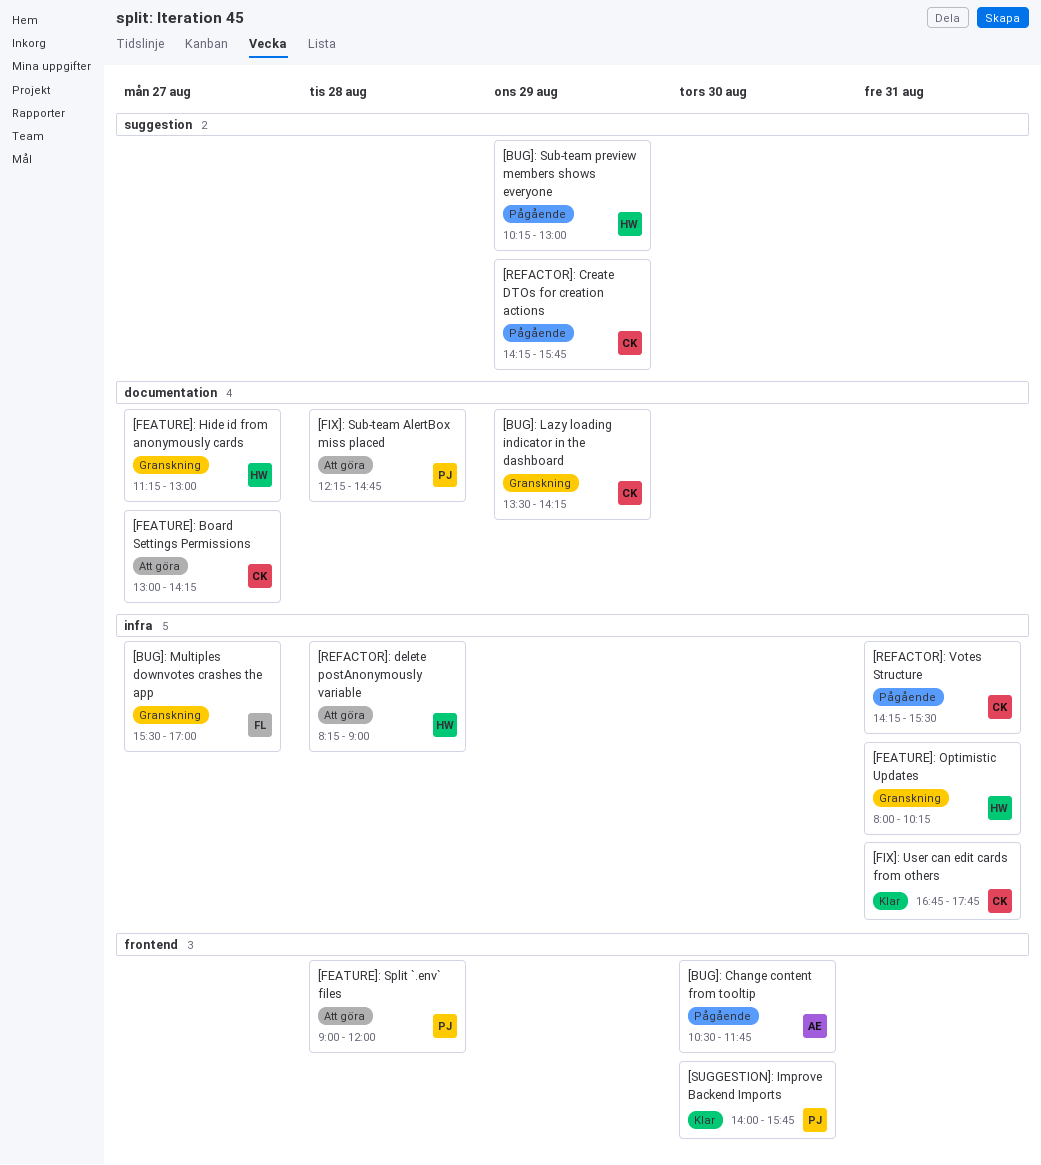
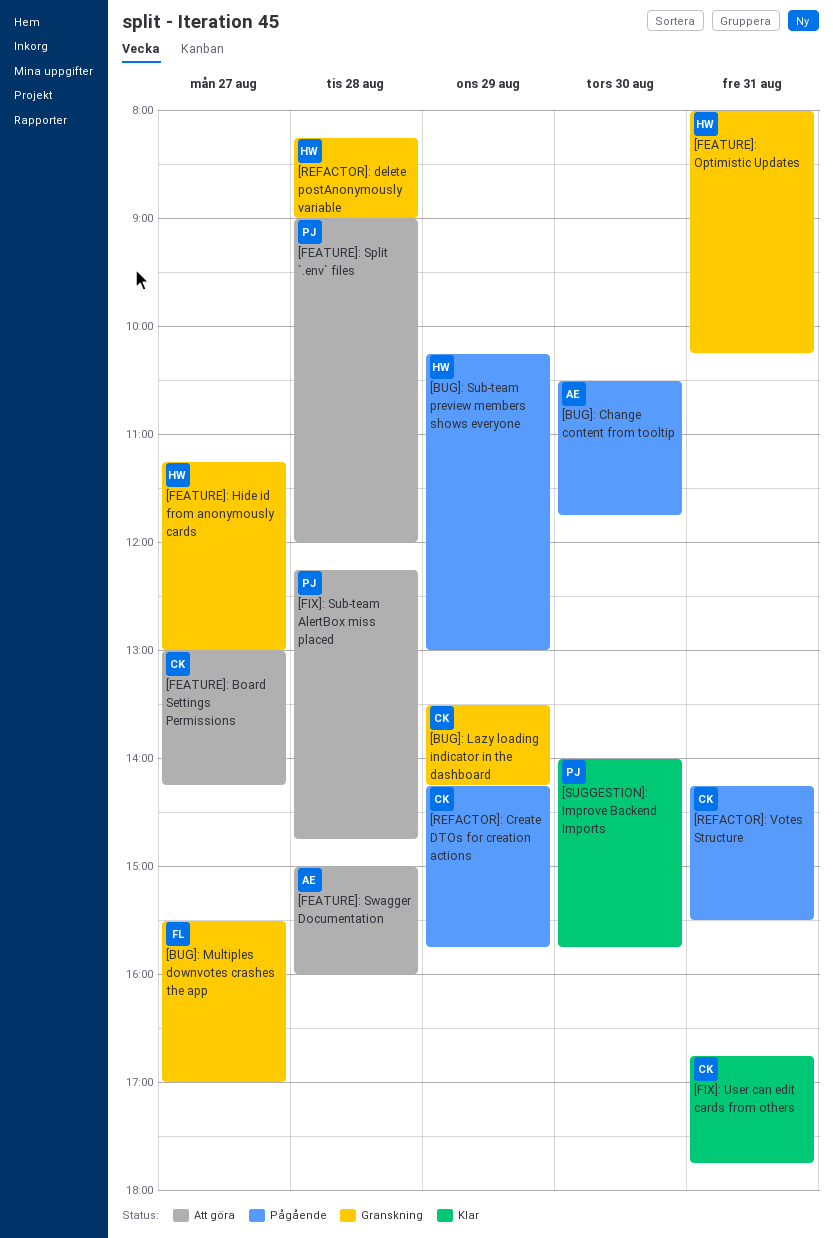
[FEATURE]: Swagger Documentation: none -> present
[REFACTOR]: delete postAnonymously variable, status: Att göra -> Granskning

